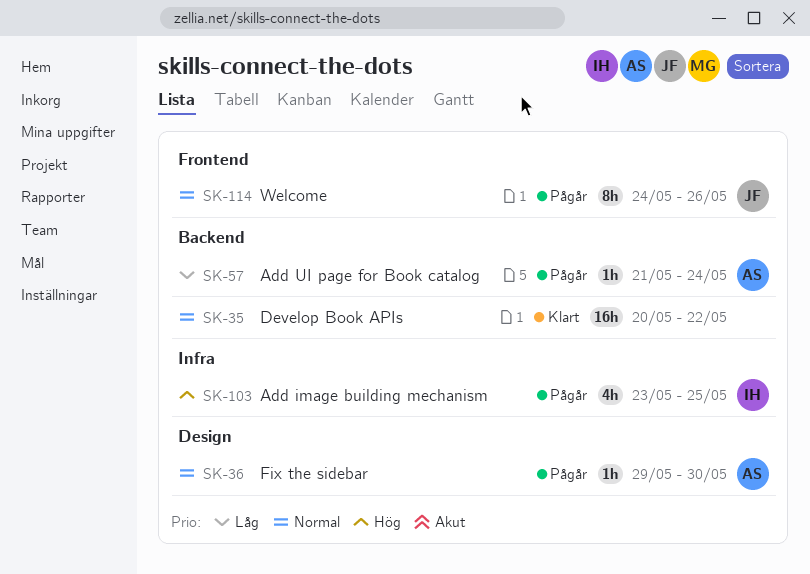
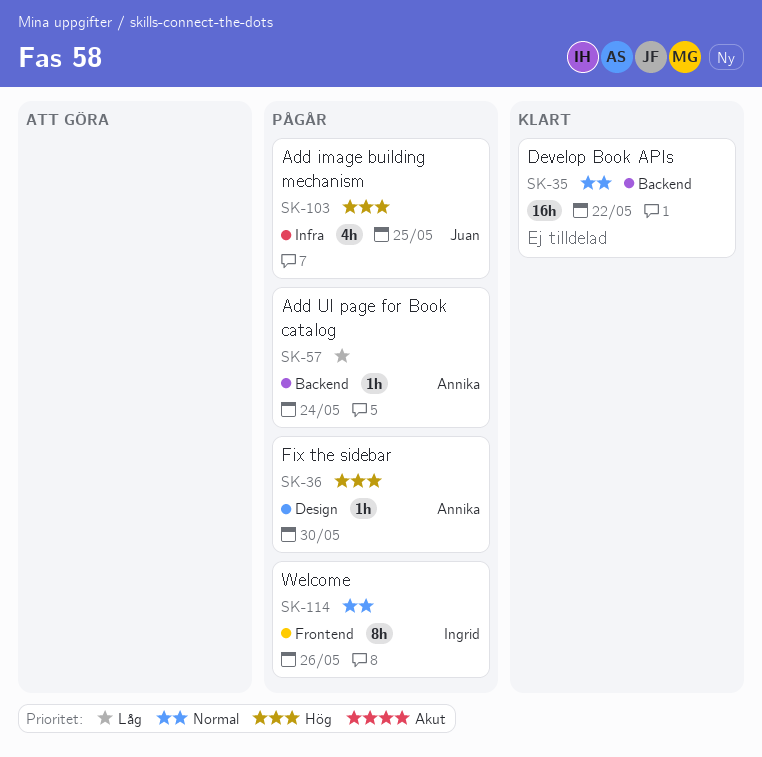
SK-36, priority: Normal -> Hög
SK-103, owner: Ingrid -> Juan
SK-114, owner: Juan -> Ingrid

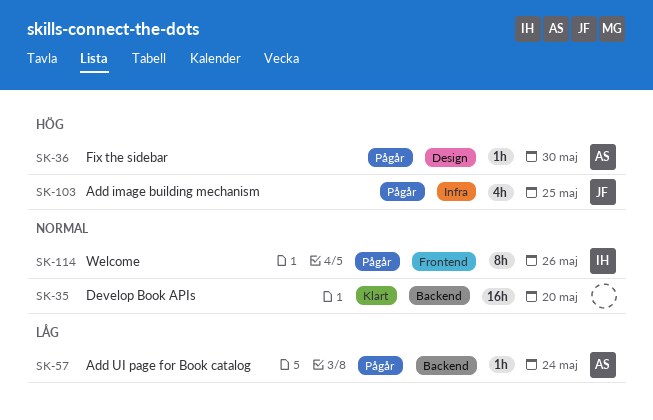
SK-35, due: May 22 -> May 20

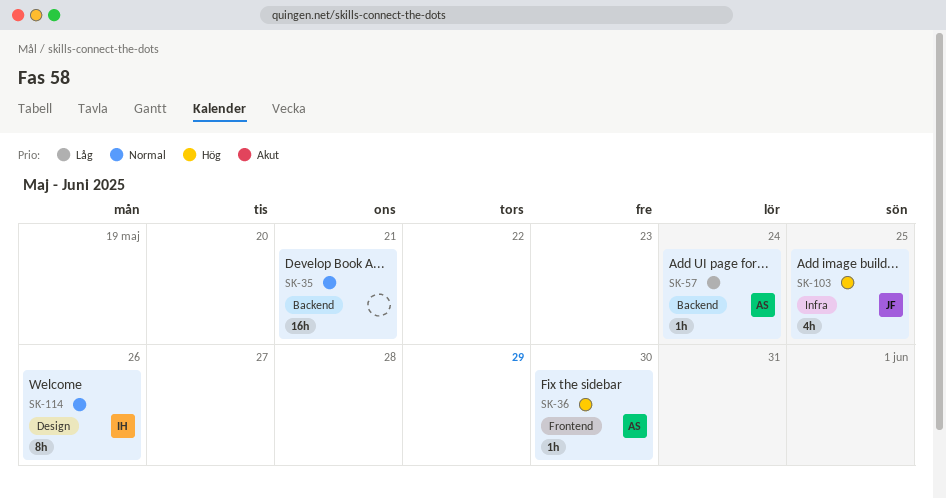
SK-35, due: May 20 -> May 21
SK-36, label: Design -> Frontend
SK-114, label: Frontend -> Design

